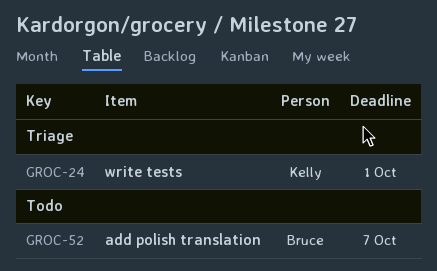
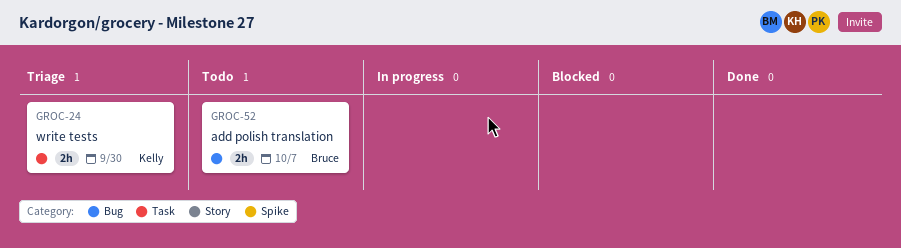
GROC-24, due: Oct 1 -> Sep 30

